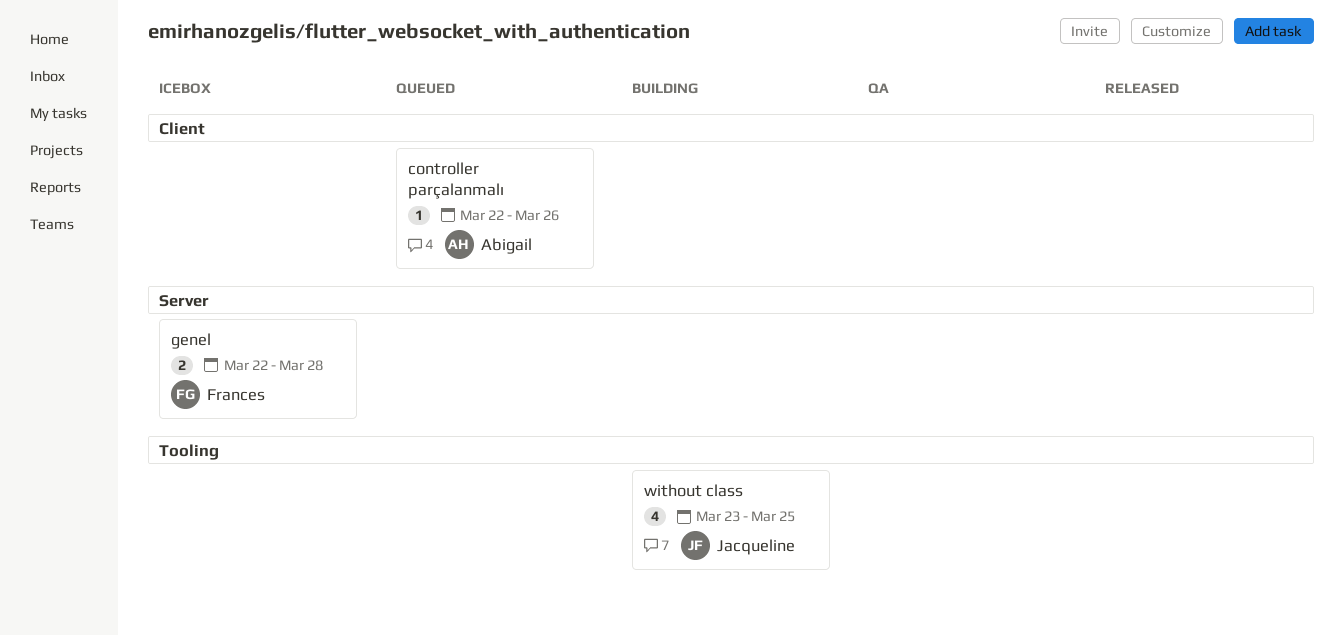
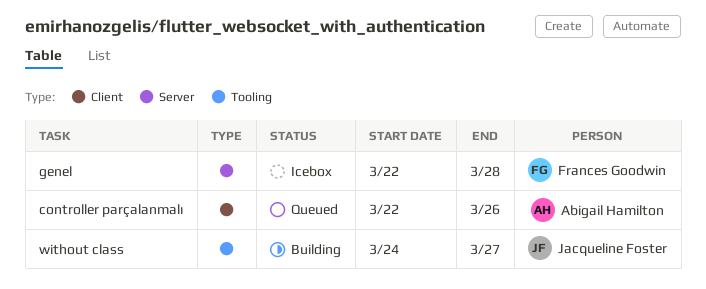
without class, start: Mar 23 -> Mar 24
without class, due: Mar 25 -> Mar 27

